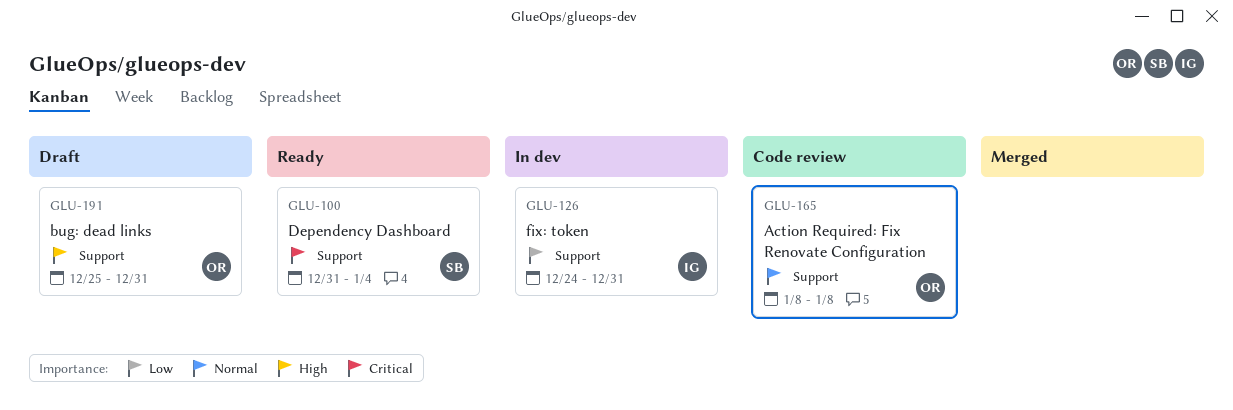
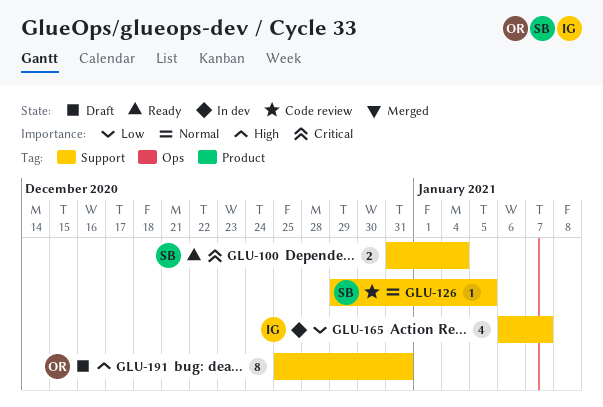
GLU-126, status: In dev -> Code review
GLU-126, owner: IG -> SB
GLU-126, priority: Low -> Normal
GLU-126, start: Dec 24 -> Dec 29
GLU-126, due: Dec 31 -> Jan 5
GLU-165, status: Code review -> In dev
GLU-165, owner: OR -> IG
GLU-165, priority: Normal -> Low
GLU-165, start: Jan 8 -> Jan 6
GLU-165, due: Jan 8 -> Jan 7

